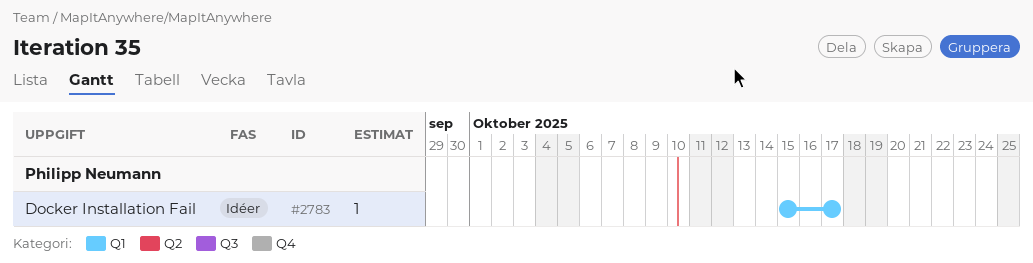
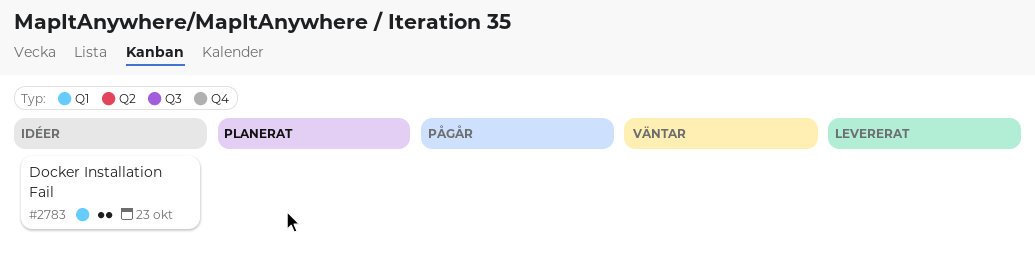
#2783, estimate: 1 -> 2
#2783, due: Oct 17 -> Oct 23

